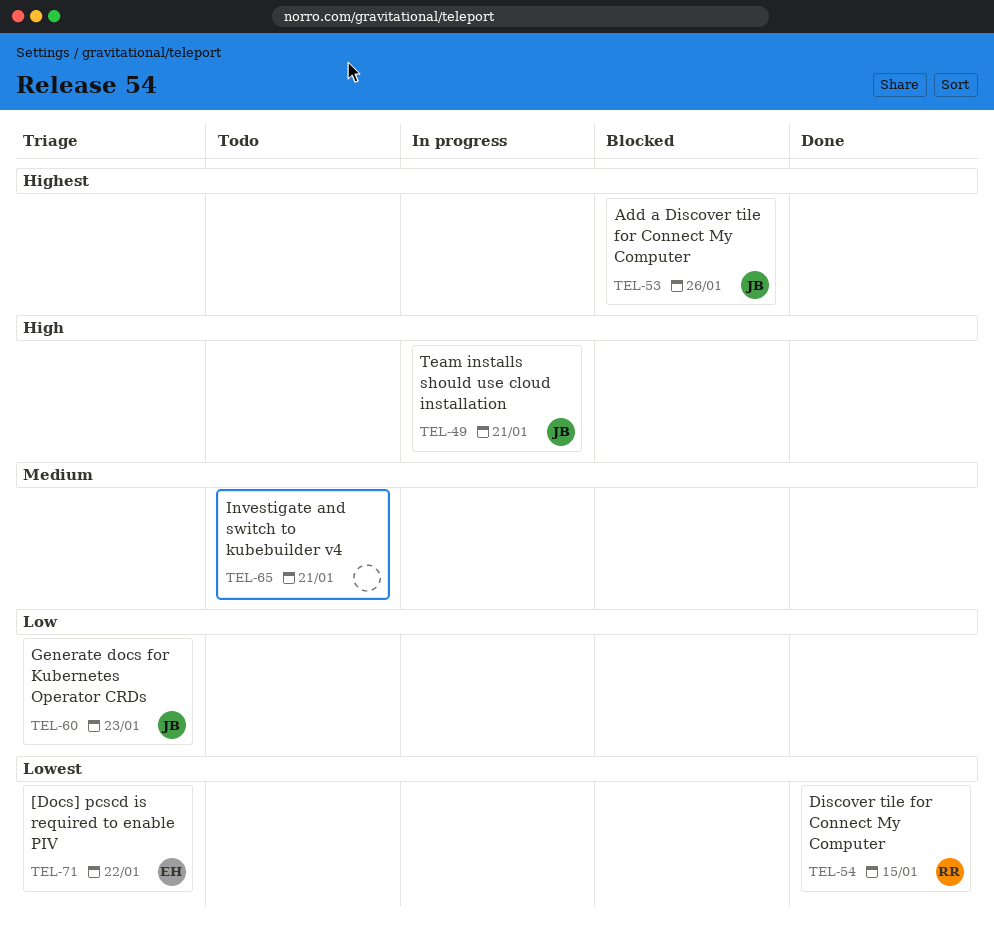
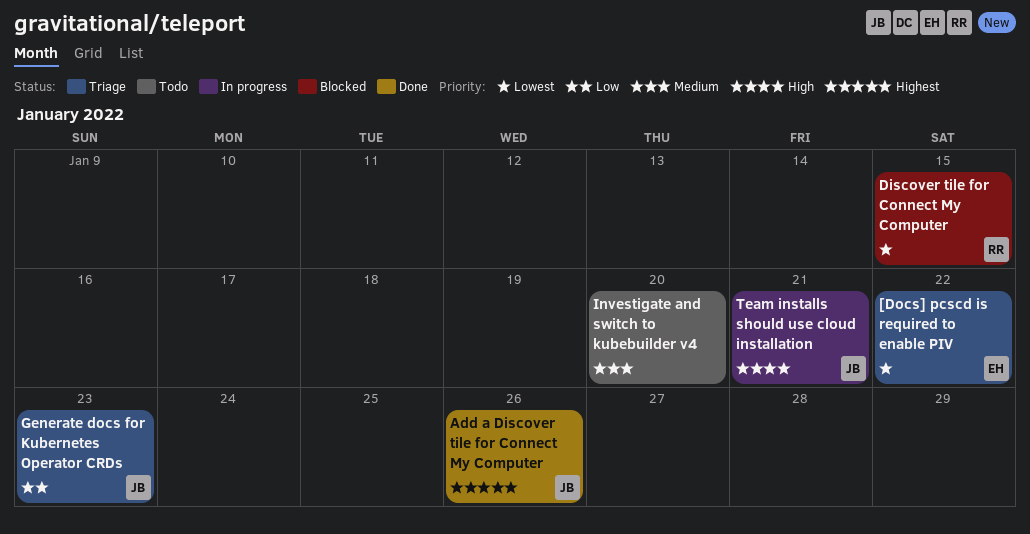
Add a Discover tile for Connect My Computer, status: Blocked -> Done
Discover tile for Connect My Computer, status: Done -> Blocked
Investigate and switch to kubebuilder v4, due: Jan 21 -> Jan 20

